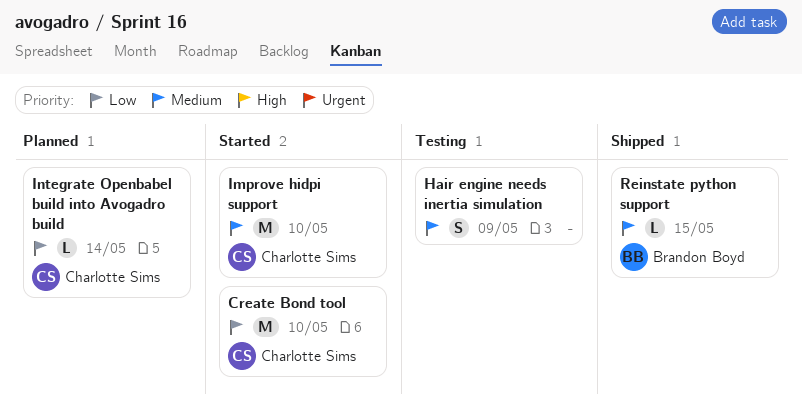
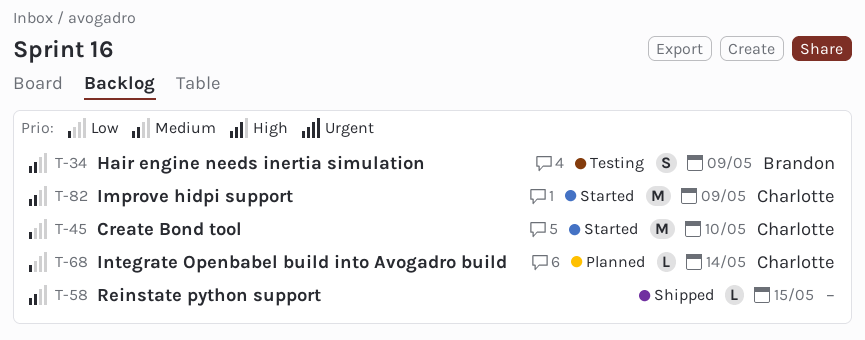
Hair engine needs inertia simulation, owner: none -> Brandon Boyd
Improve hidpi support, due: May 10 -> May 9
Reinstate python support, owner: Brandon Boyd -> none

